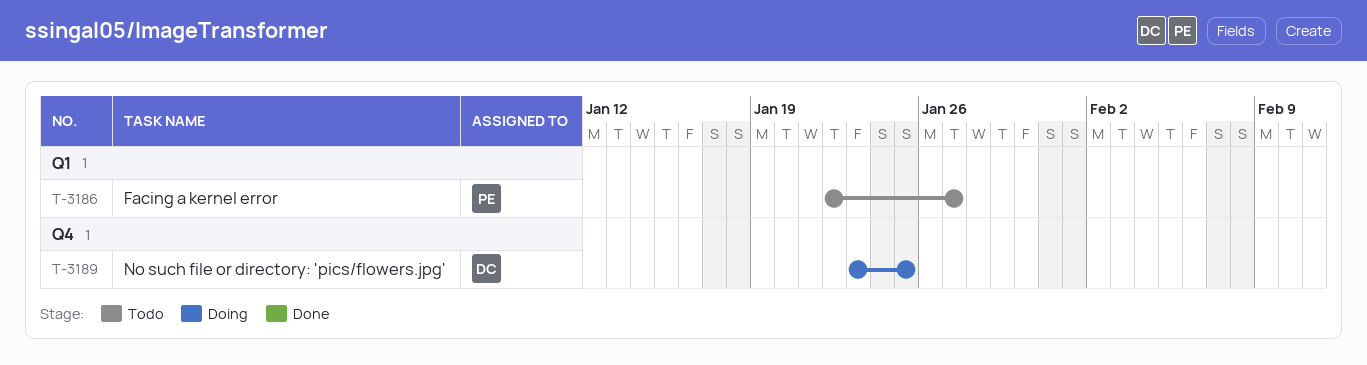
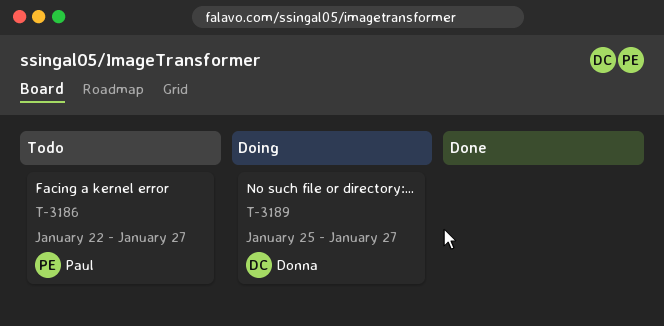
T-3189, start: Jan 23 -> Jan 25
T-3189, due: Jan 25 -> Jan 27

